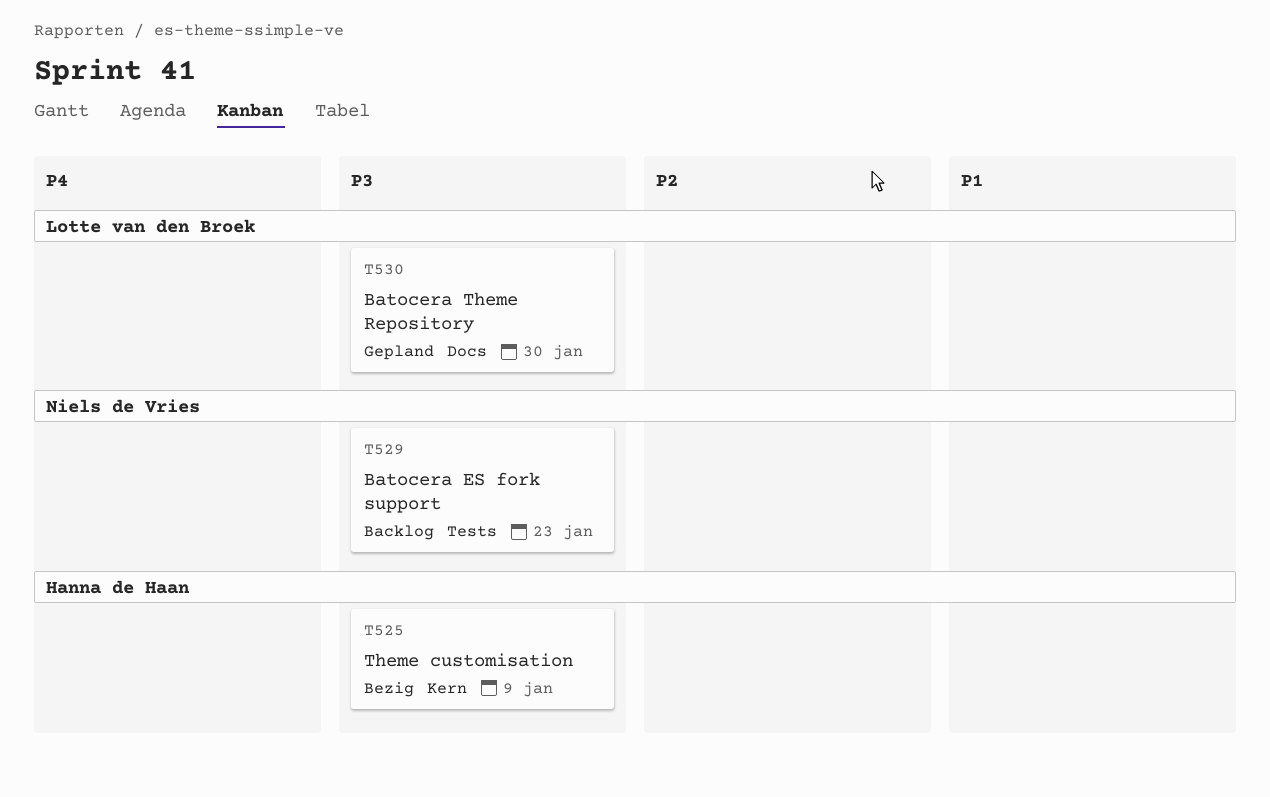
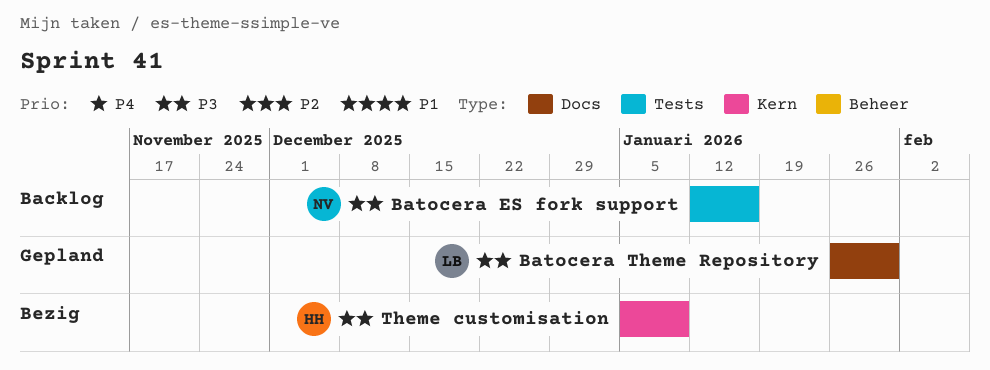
Batocera ES fork support, due: Jan 23 -> Jan 16

